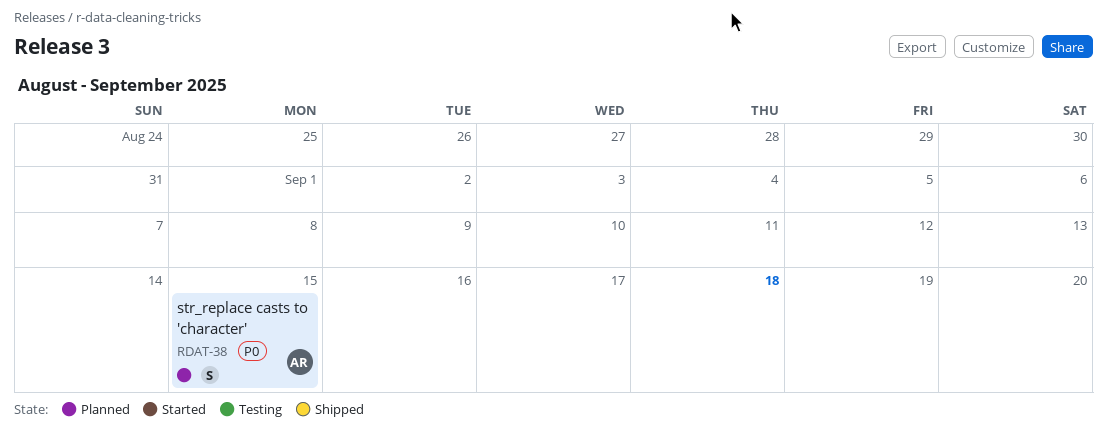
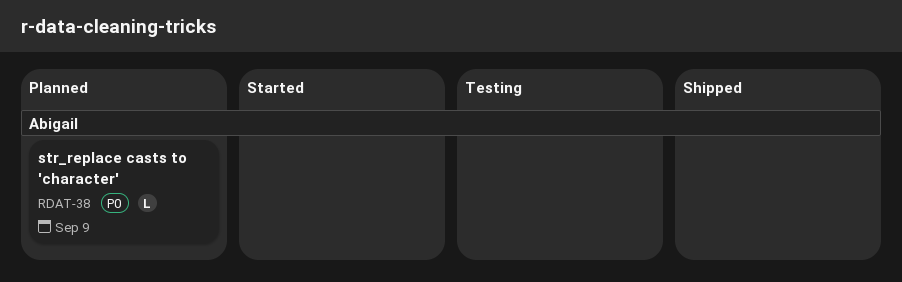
RDAT-38, estimate: S -> L
RDAT-38, due: Sep 15 -> Sep 9

